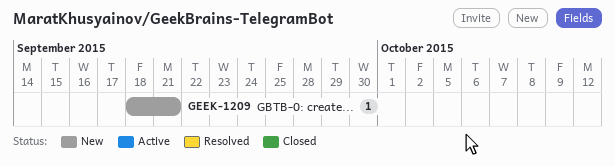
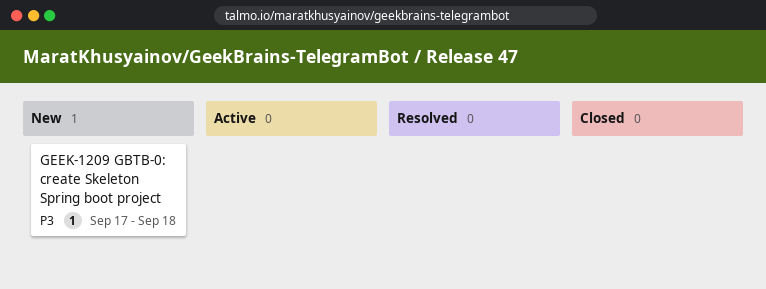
GEEK-1209, start: Sep 18 -> Sep 17
GEEK-1209, due: Sep 21 -> Sep 18

